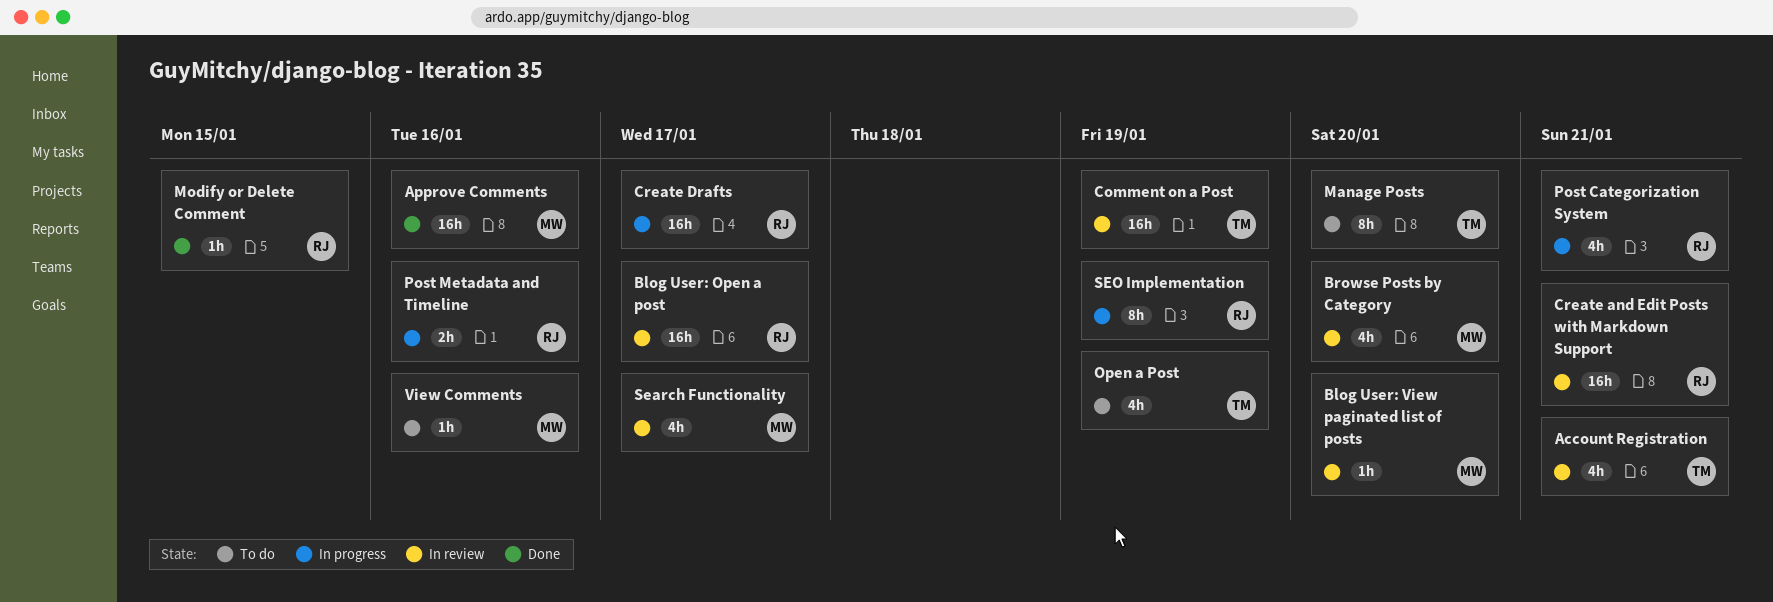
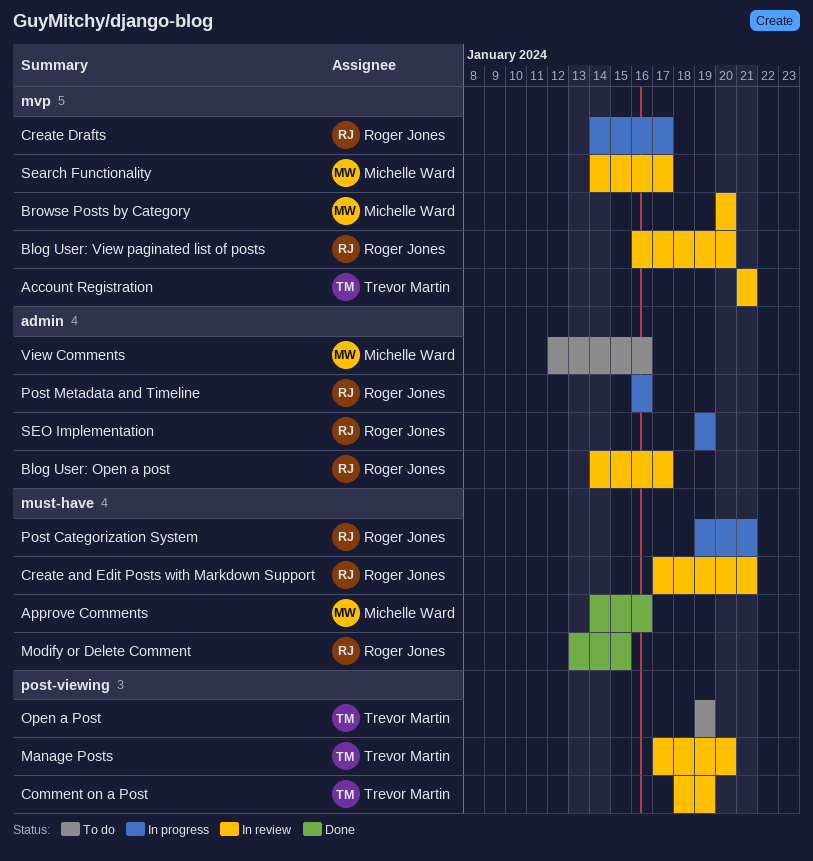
Blog User: View paginated list of posts, owner: Michelle Ward -> Roger Jones
Manage Posts, status: To do -> In review

